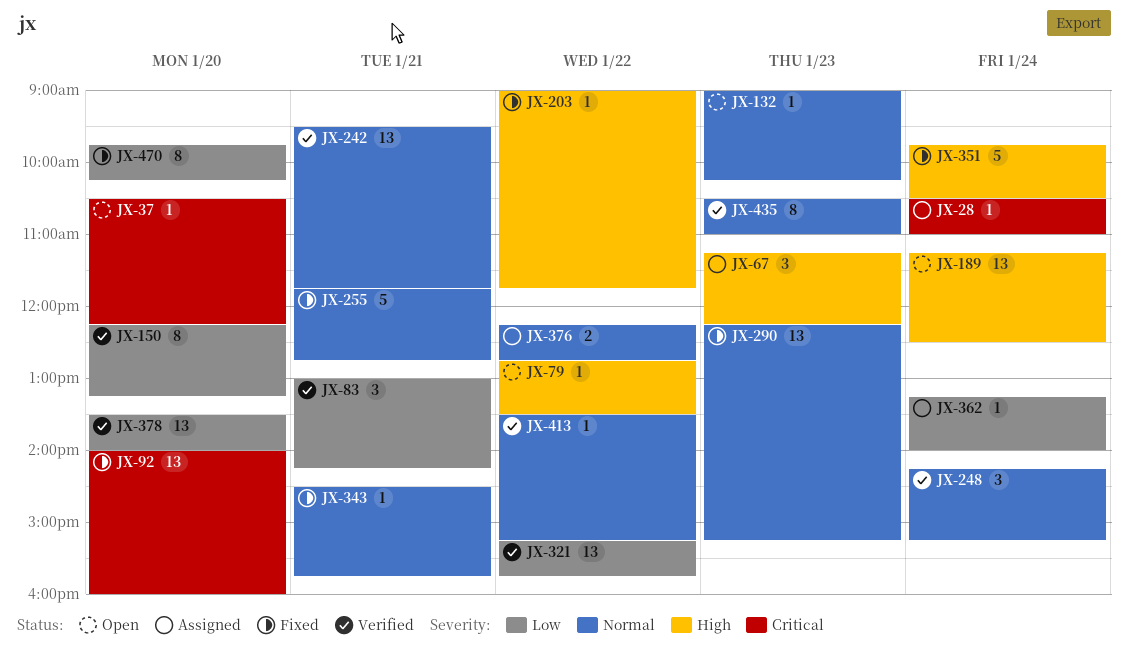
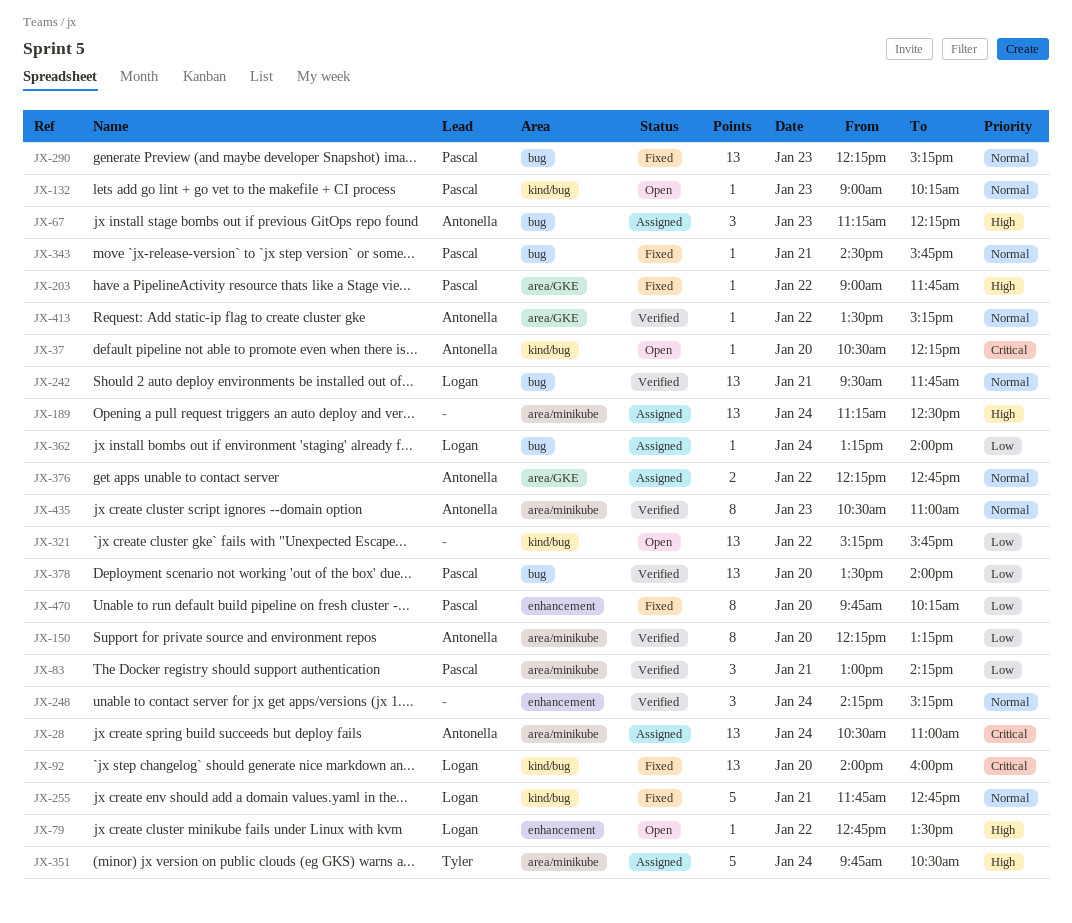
JX-28, estimate: 1 -> 13
JX-189, status: Open -> Assigned
JX-321, status: Verified -> Open
JX-351, status: Fixed -> Assigned

